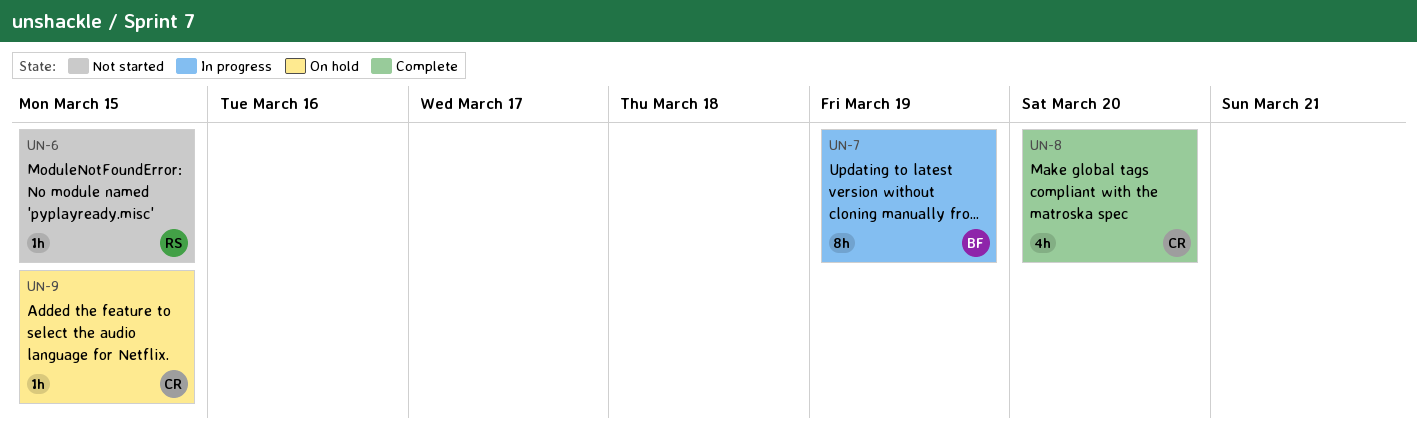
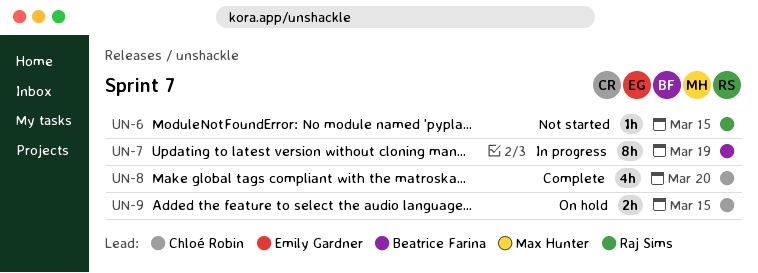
UN-9, estimate: 1h -> 2h

